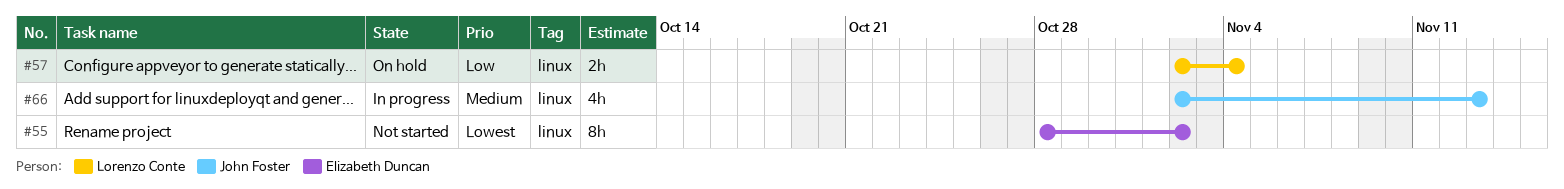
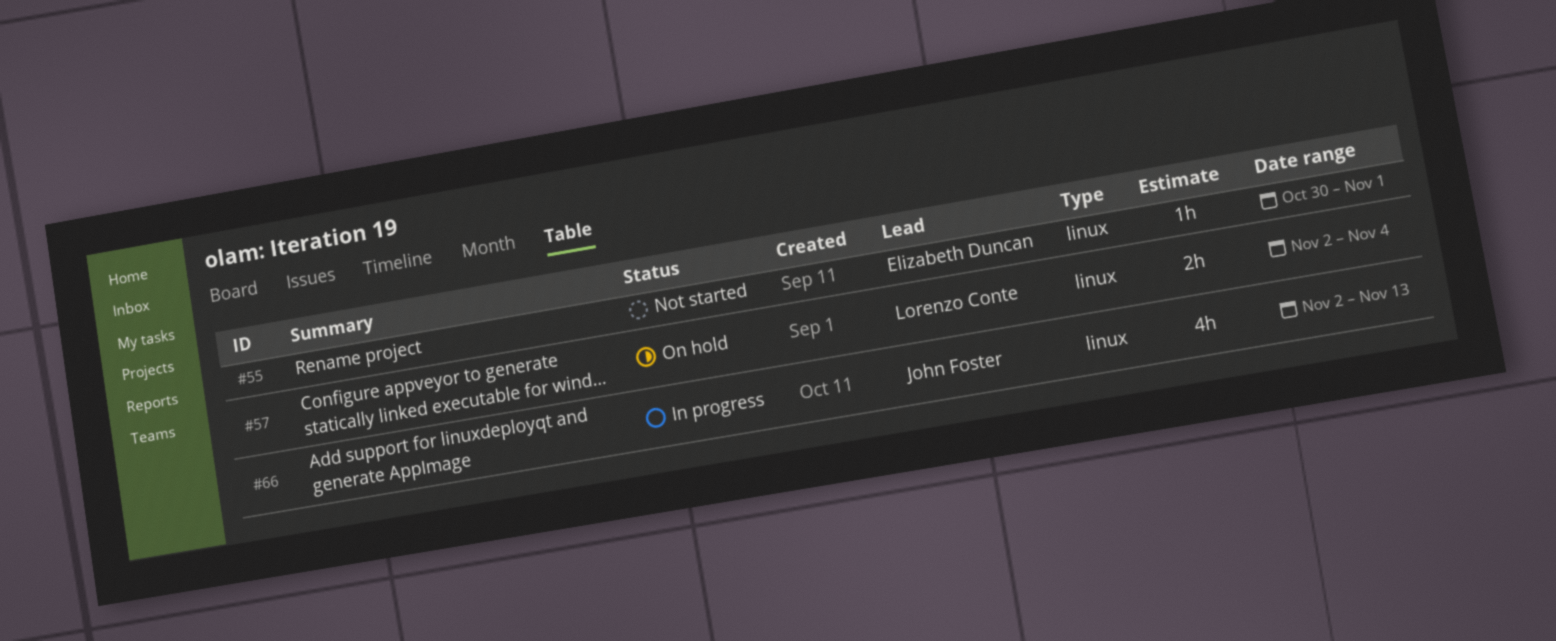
#55, estimate: 8h -> 1h
#55, start: Oct 28 -> Oct 30
#55, due: Nov 2 -> Nov 1

